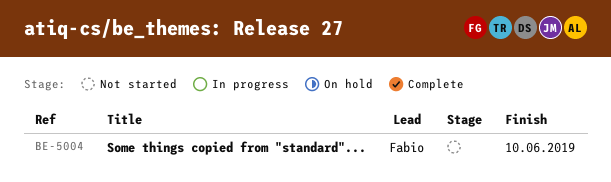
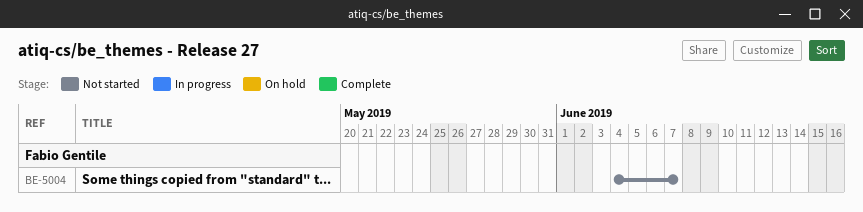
BE-5004, due: Jun 10 -> Jun 7

